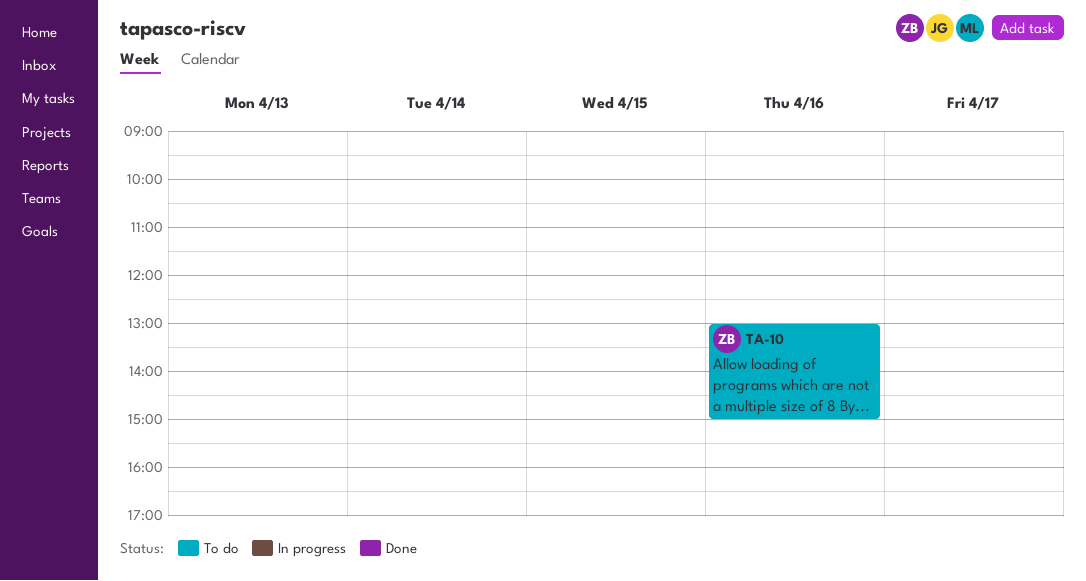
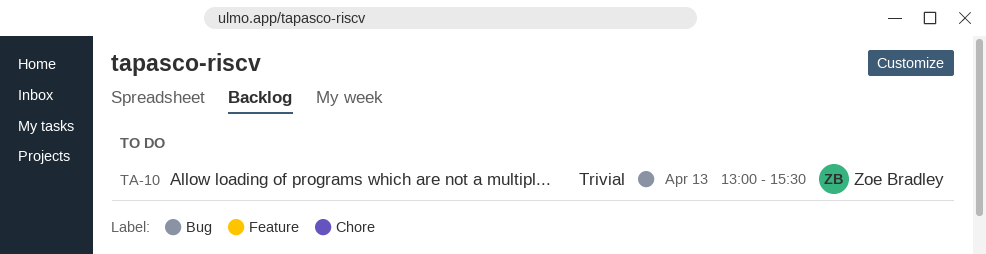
TA-10, day: Apr 16 -> Apr 13
TA-10, ends: 15:00 -> 15:30

